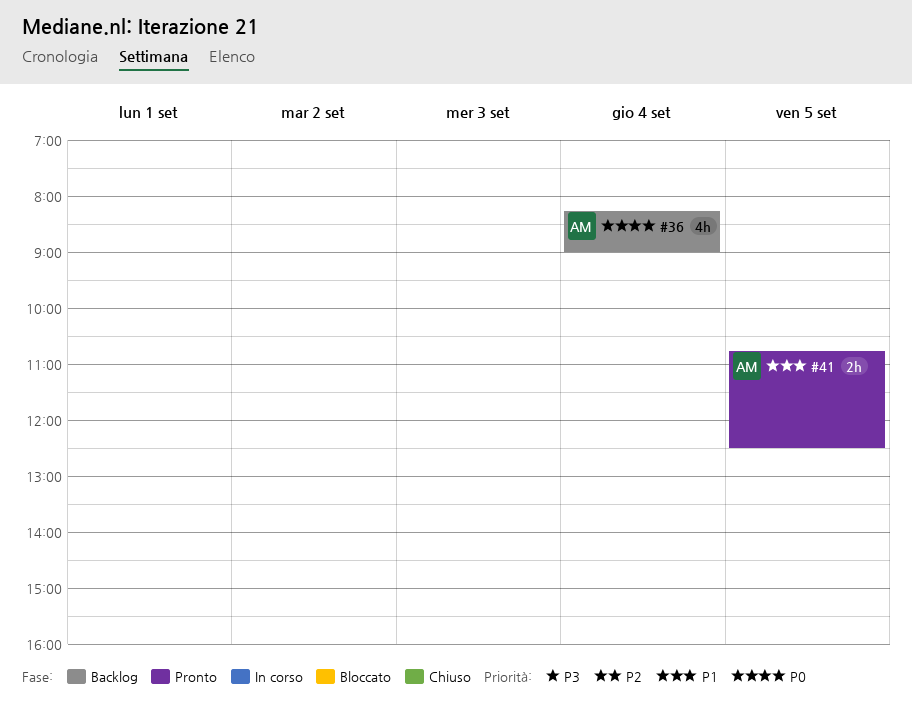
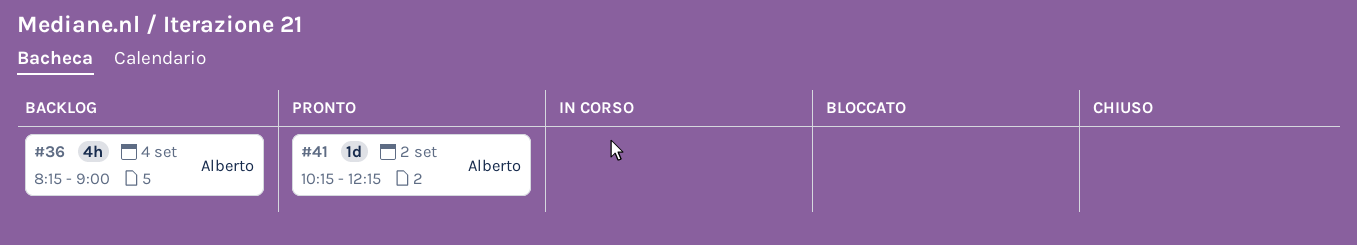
#41, estimate: 2h -> 1d
#41, day: Sep 5 -> Sep 2
#41, begins: 10:45 -> 10:15
#41, ends: 12:30 -> 12:15

